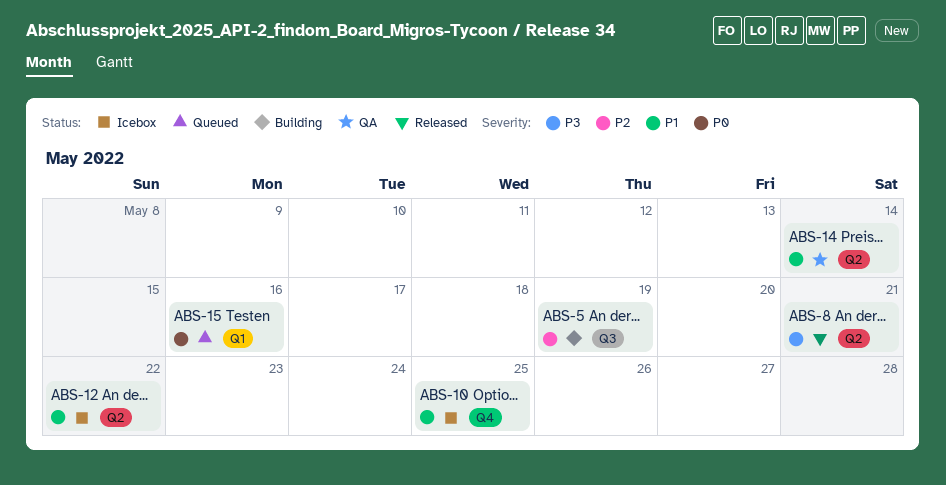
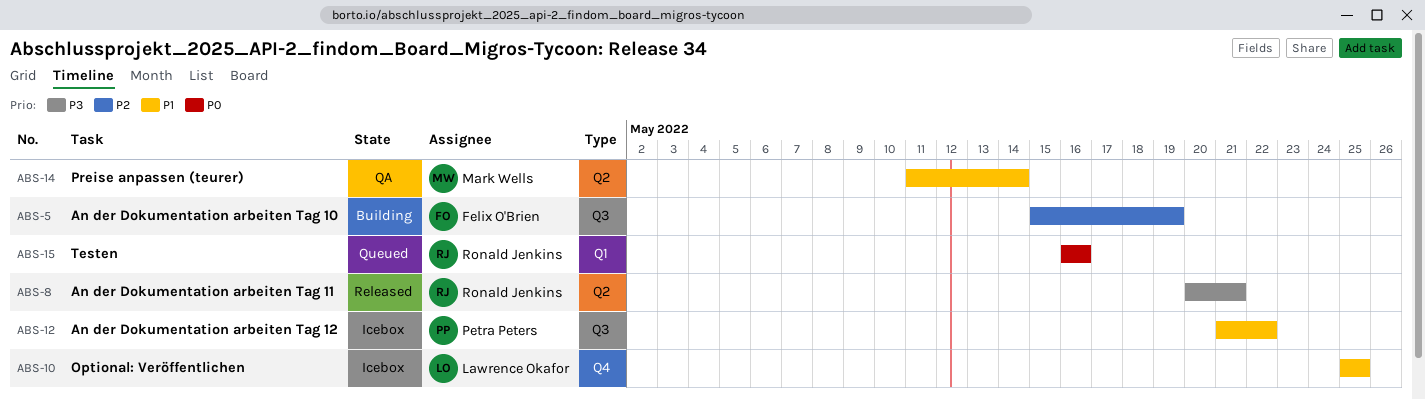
ABS-12, label: Q2 -> Q3

